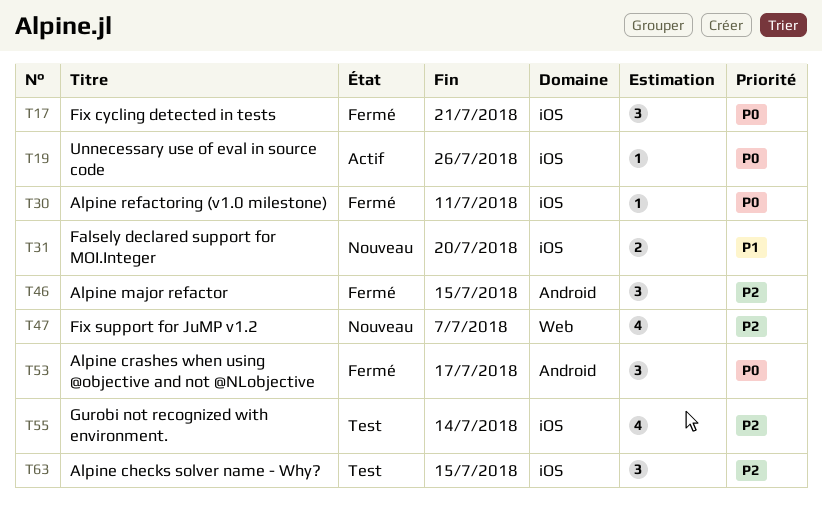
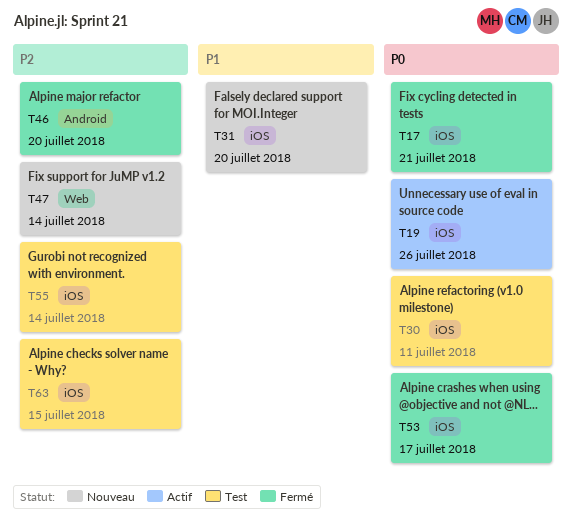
T30, status: Fermé -> Test
T46, due: Jul 15 -> Jul 20
T47, due: Jul 7 -> Jul 14
T53, label: Android -> iOS

